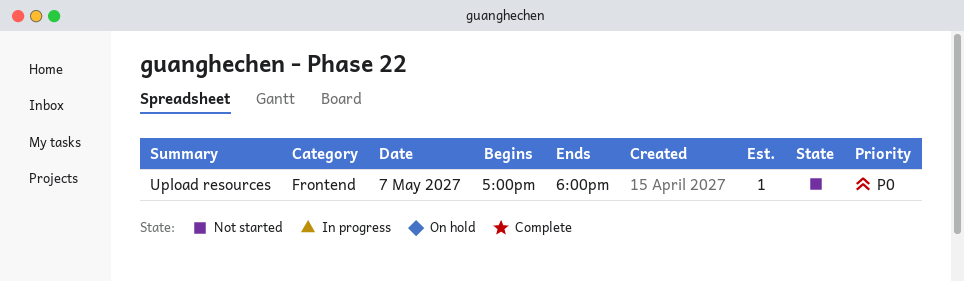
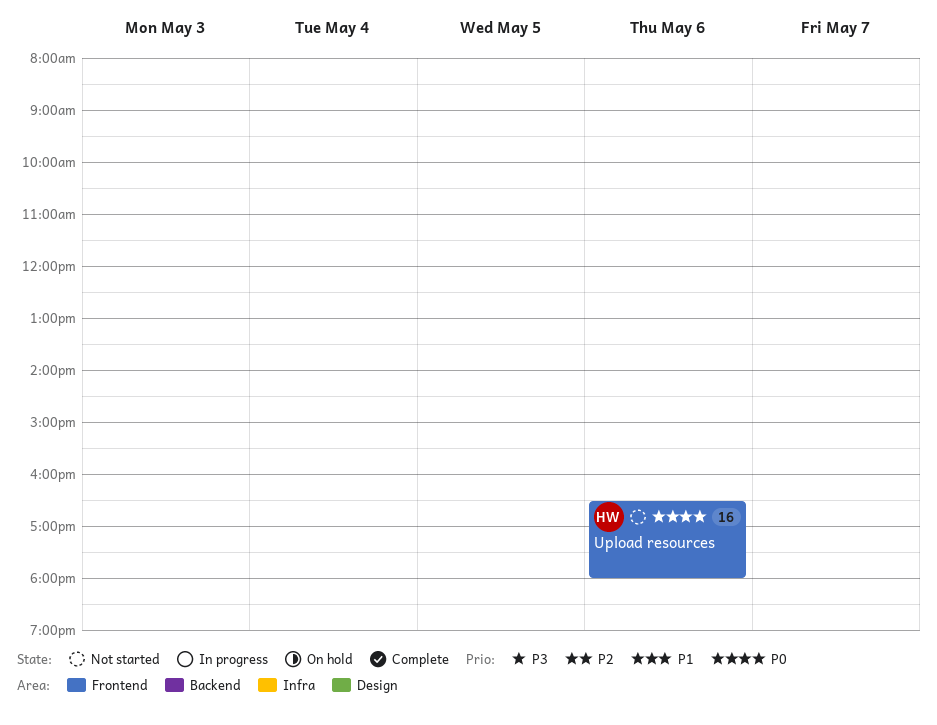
Upload resources, estimate: 1 -> 16
Upload resources, day: May 7 -> May 6
Upload resources, begins: 17:00 -> 16:30

